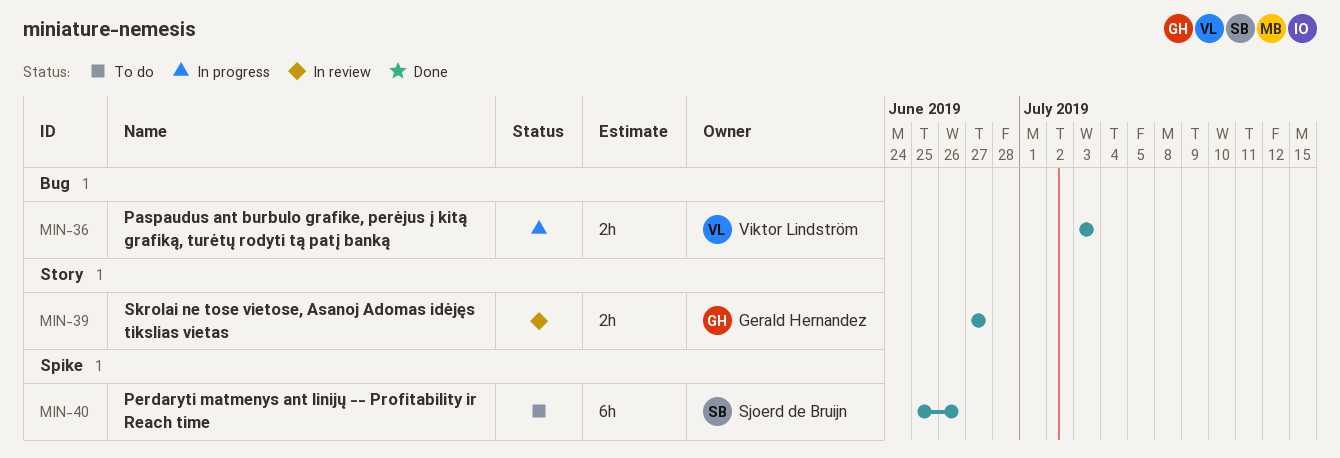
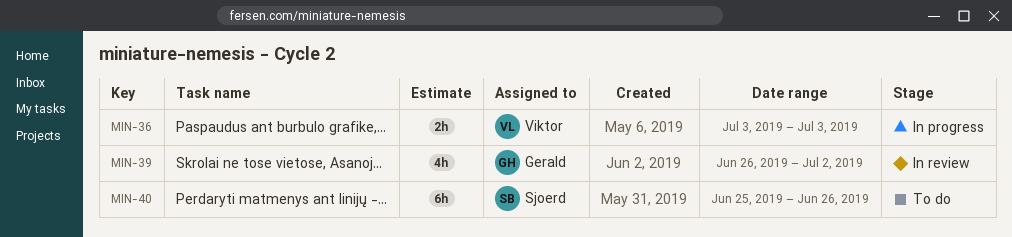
MIN-39, estimate: 2h -> 4h
MIN-39, start: Jun 27 -> Jun 26
MIN-39, due: Jun 27 -> Jul 2

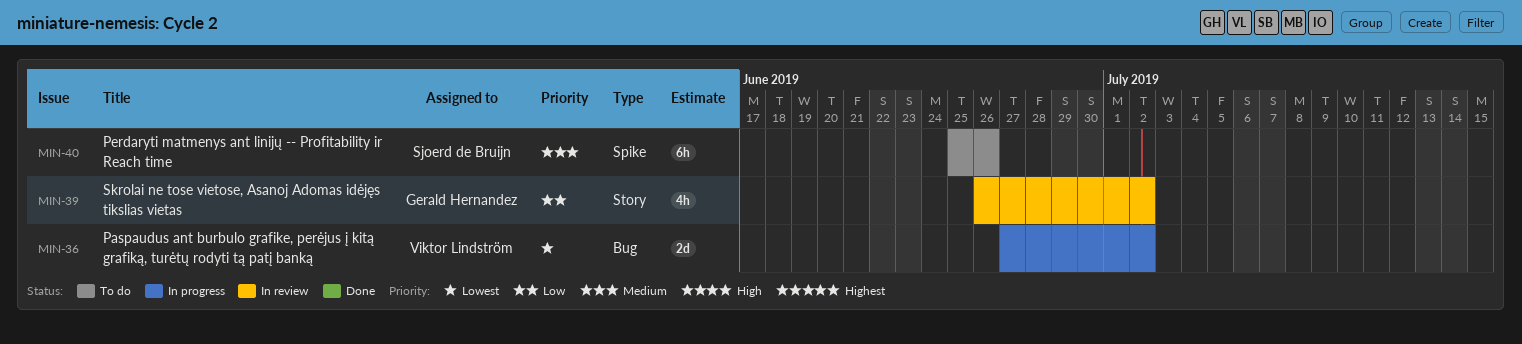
MIN-36, estimate: 2h -> 2d
MIN-36, start: Jul 3 -> Jun 27
MIN-36, due: Jul 3 -> Jul 2

